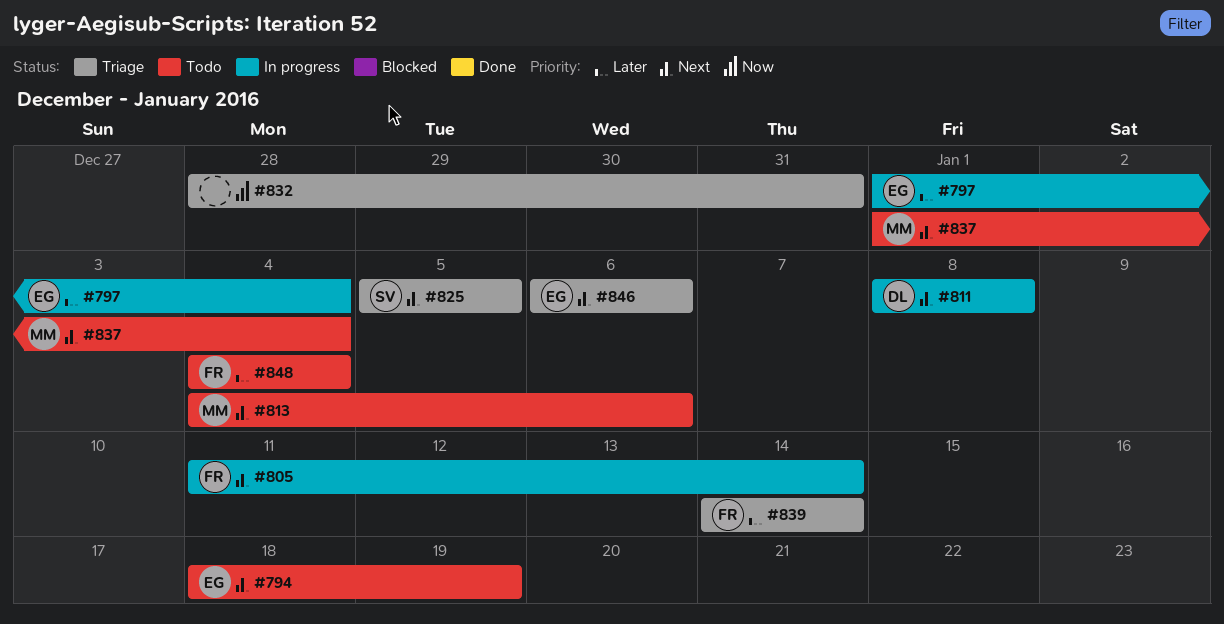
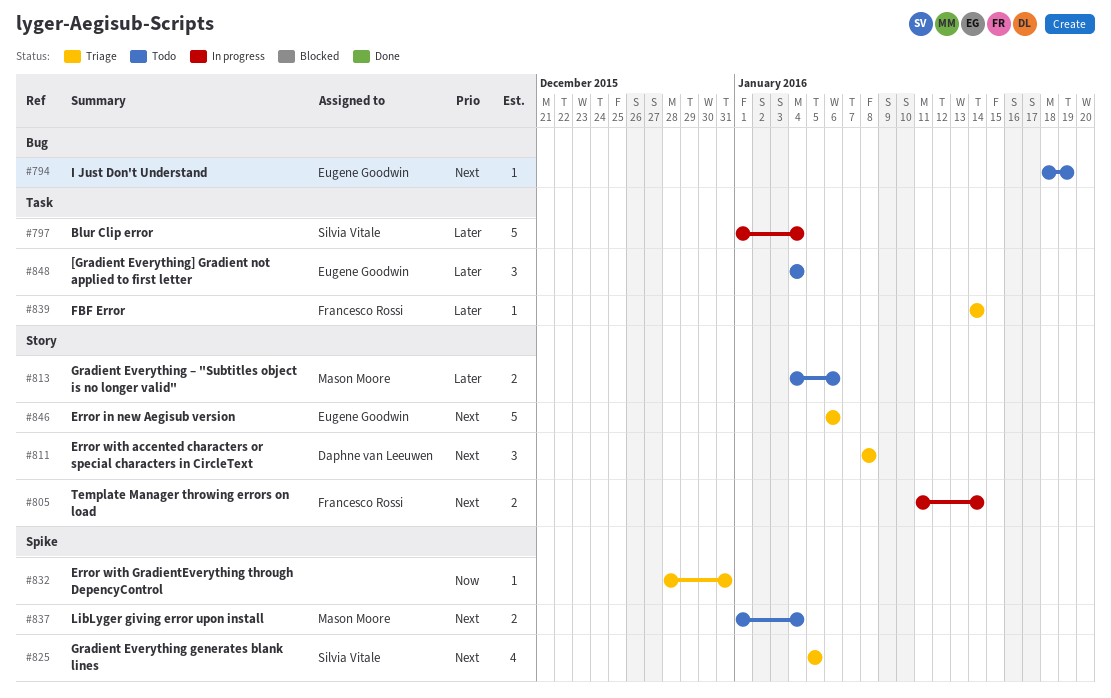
#797, owner: Eugene Goodwin -> Silvia Vitale
#811, status: In progress -> Triage
#813, priority: Next -> Later
#848, owner: Francesco Rossi -> Eugene Goodwin

